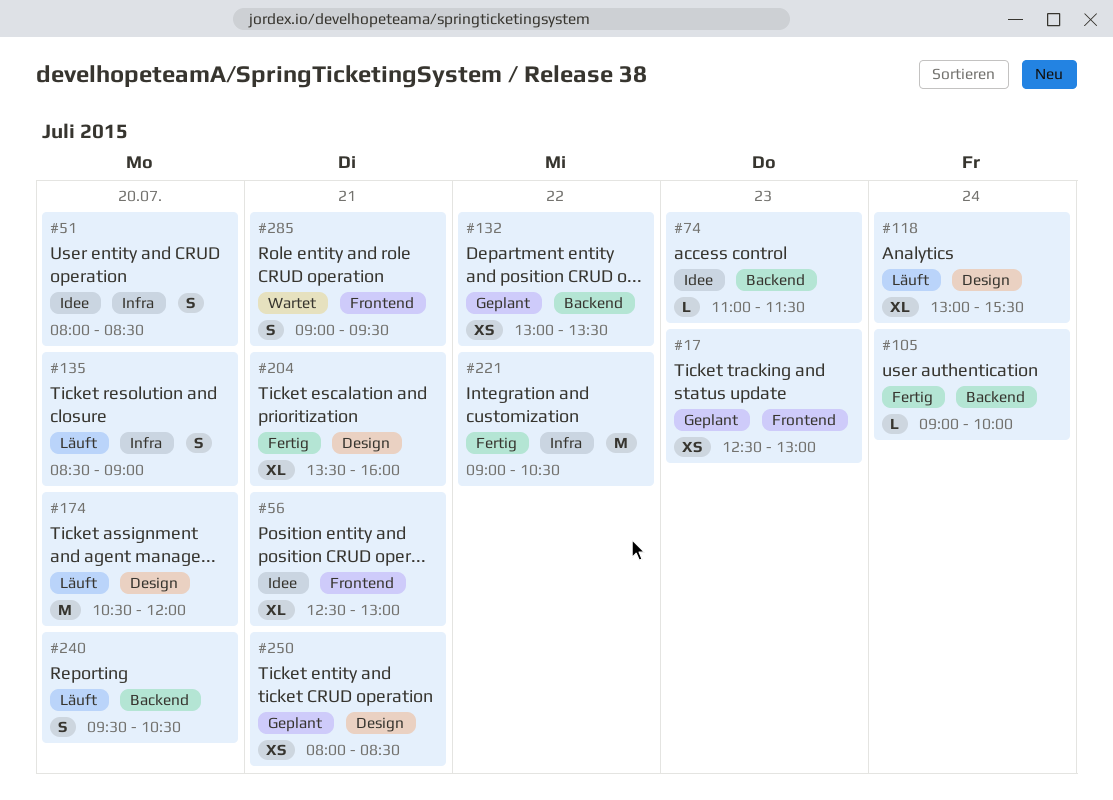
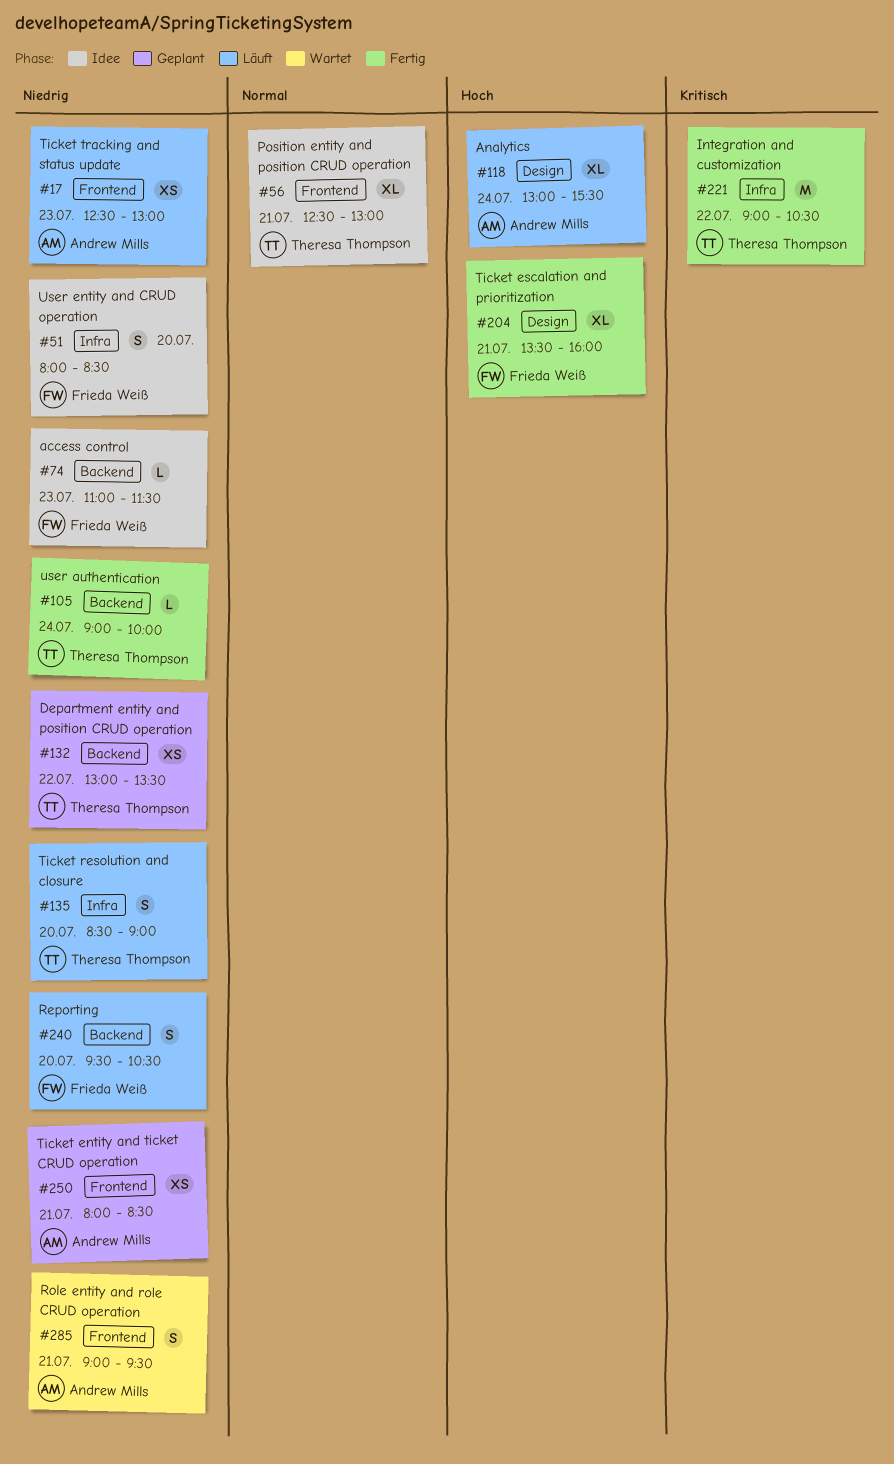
#17, status: Geplant -> Läuft
#174: present -> none
#250, label: Design -> Frontend

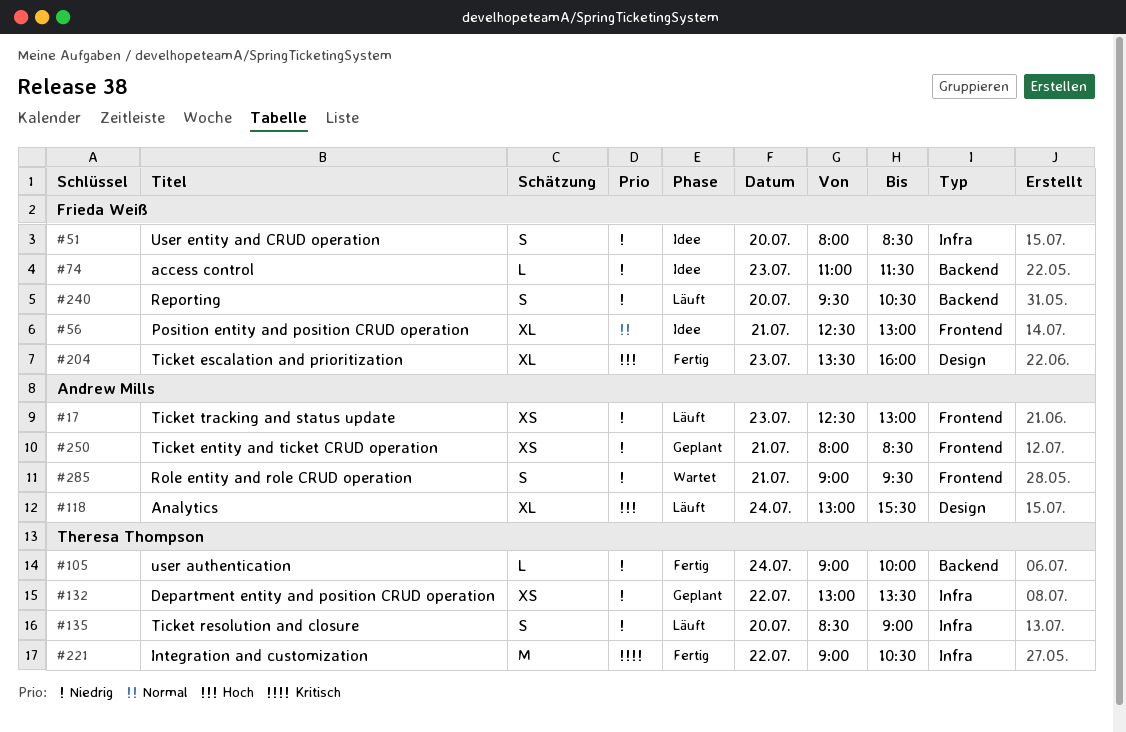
#56, owner: Theresa Thompson -> Frieda Weiß
#132, label: Backend -> Infra
#204, day: Jul 21 -> Jul 23

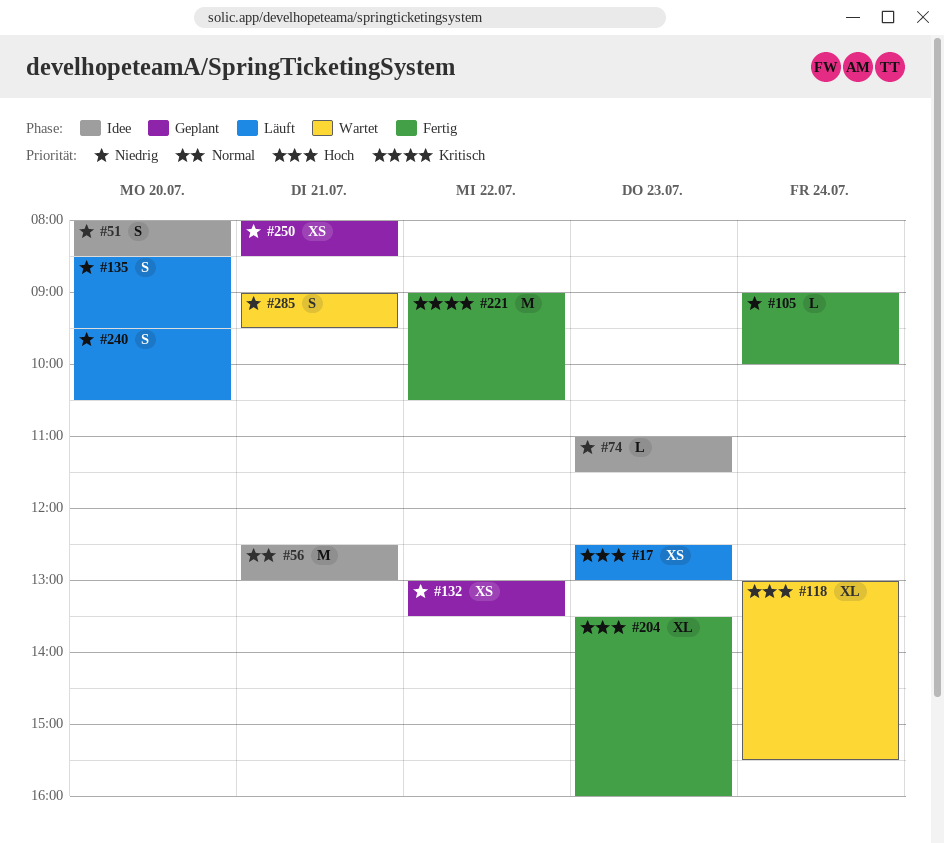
#17, priority: Niedrig -> Hoch
#56, estimate: XL -> M
#118, status: Läuft -> Wartet
#135, ends: 09:00 -> 09:30

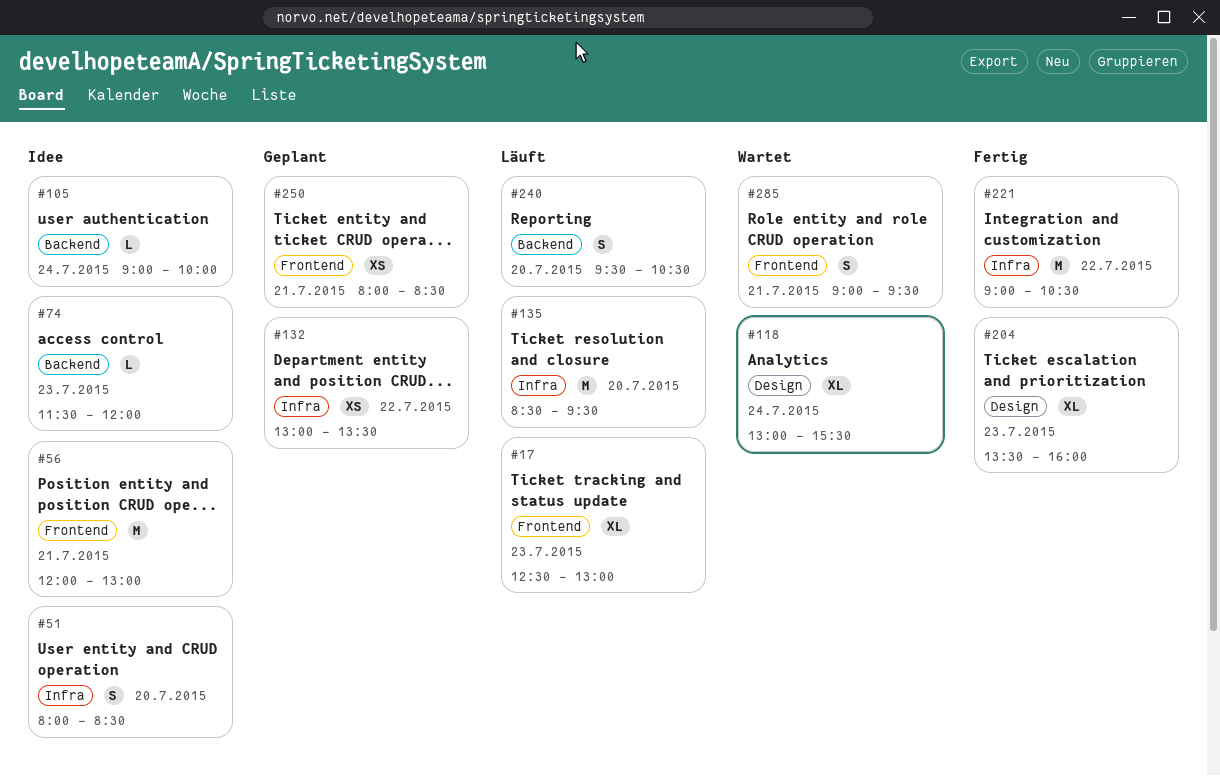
#17, estimate: XS -> XL
#56, begins: 12:30 -> 12:00
#74, begins: 11:00 -> 11:30
#74, ends: 11:30 -> 12:00
#105, status: Fertig -> Idee
#135, estimate: S -> M

